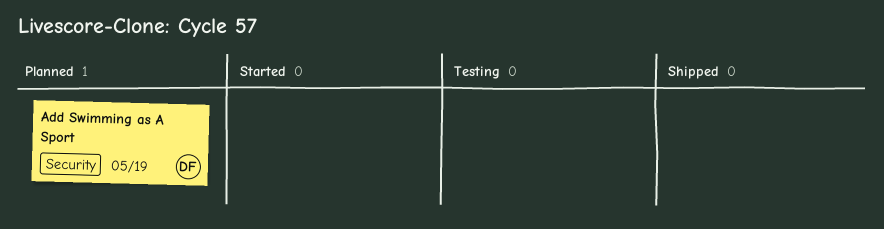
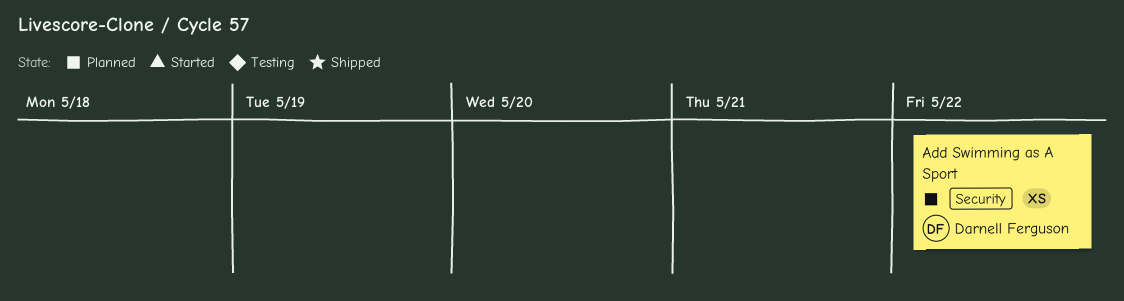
Add Swimming as A Sport, due: May 19 -> May 22

